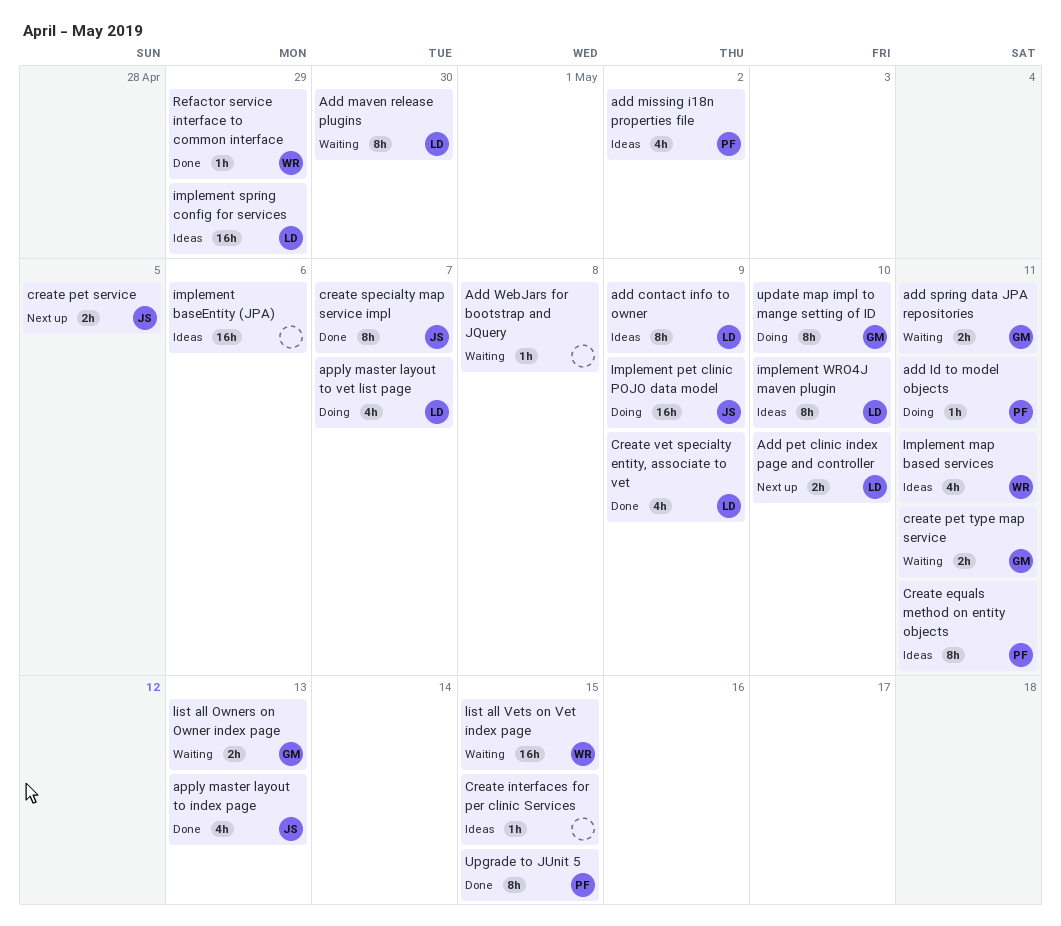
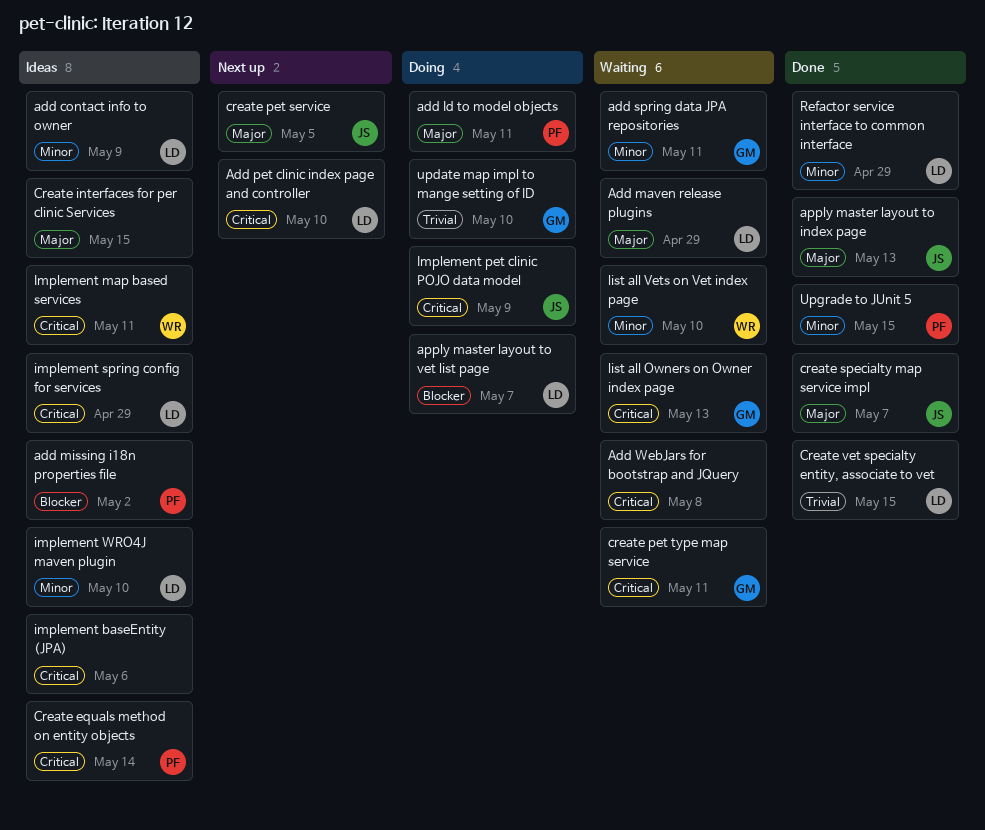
Add maven release plugins, due: Apr 30 -> Apr 29
Create equals method on entity objects, due: May 11 -> May 14
Create vet specialty entity, associate to vet, due: May 9 -> May 15
list all Vets on Vet index page, due: May 15 -> May 10
Refactor service interface to common interface, owner: WR -> LD

